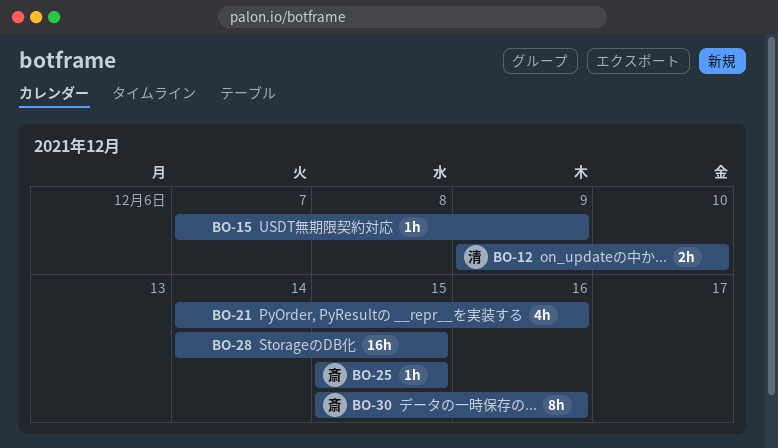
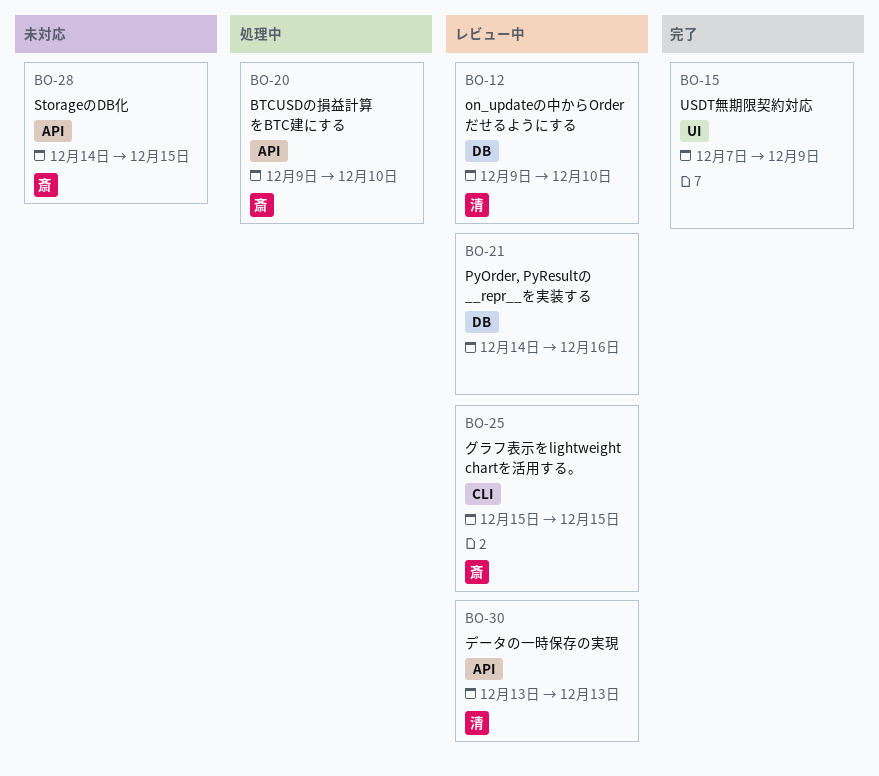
BO-20: none -> present
BO-28, owner: none -> 斎
BO-30, owner: 斎 -> 清
BO-30, start: Dec 15 -> Dec 13
BO-30, due: Dec 16 -> Dec 13

